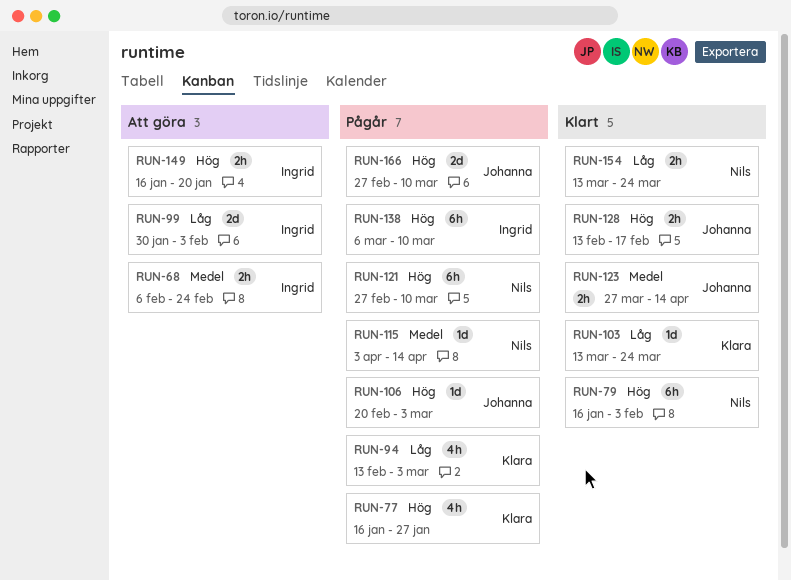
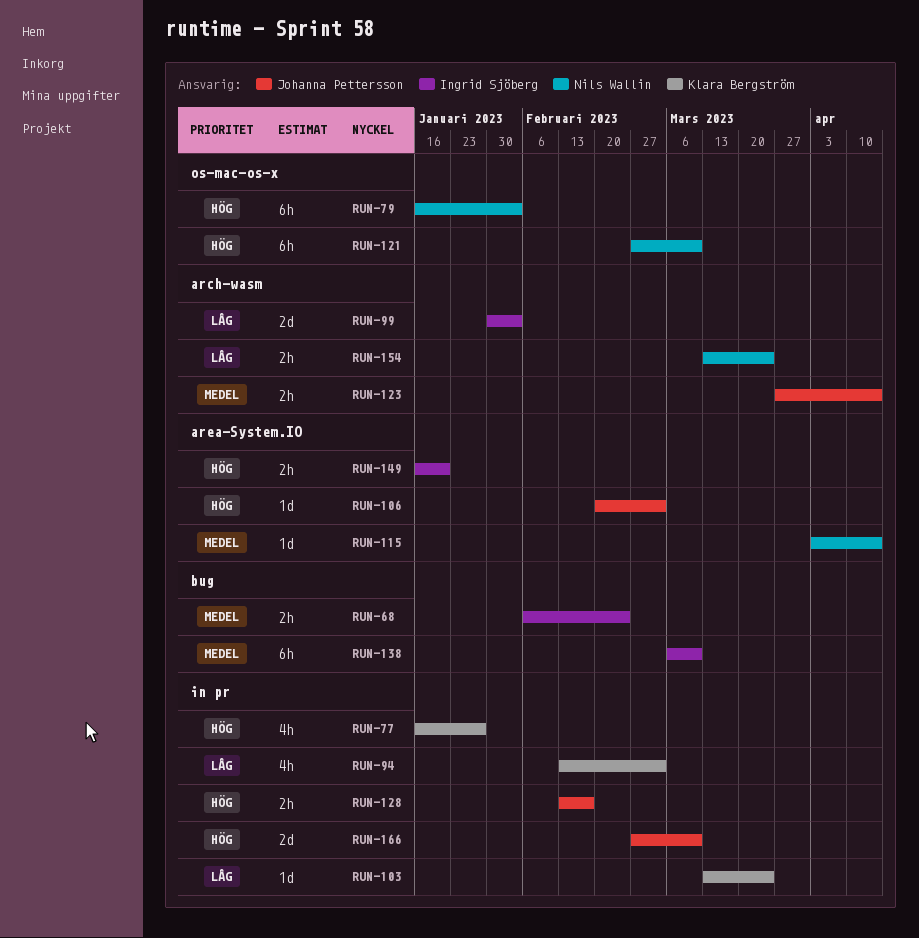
RUN-138, priority: Hög -> Medel

